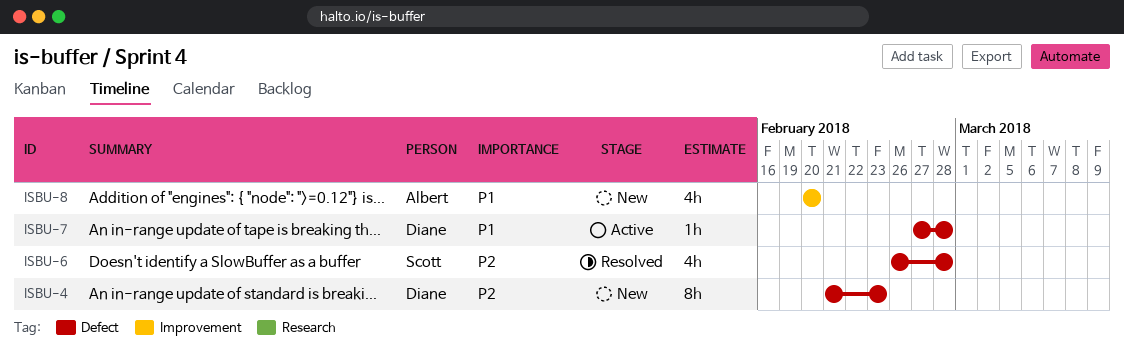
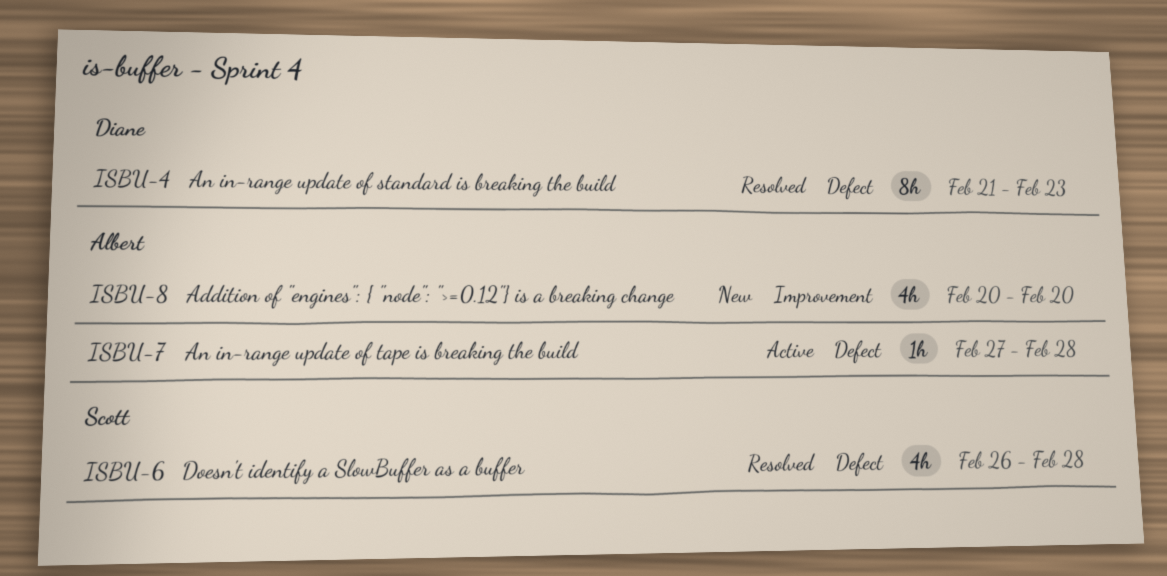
ISBU-4, status: New -> Resolved
ISBU-7, owner: Diane -> Albert

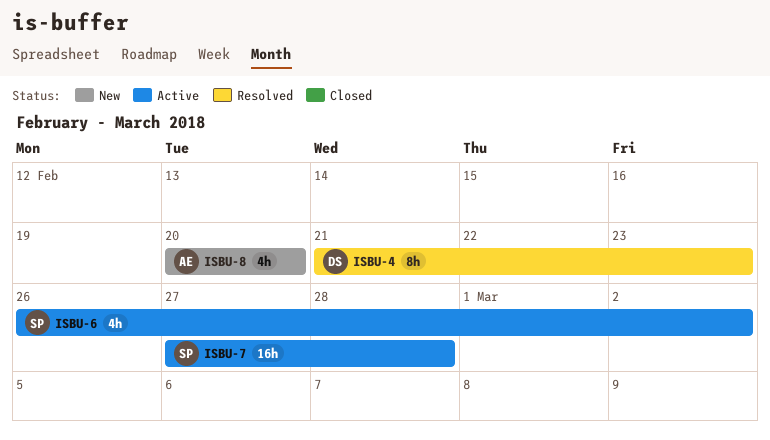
ISBU-6, status: Resolved -> Active
ISBU-6, due: Feb 28 -> Mar 2
ISBU-7, owner: Albert -> Scott
ISBU-7, estimate: 1h -> 16h

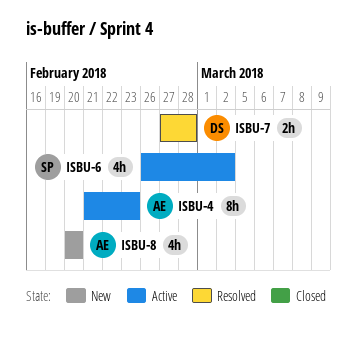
ISBU-4, status: Resolved -> Active
ISBU-4, owner: DS -> AE
ISBU-7, status: Active -> Resolved
ISBU-7, owner: SP -> DS
ISBU-7, estimate: 16h -> 2h

